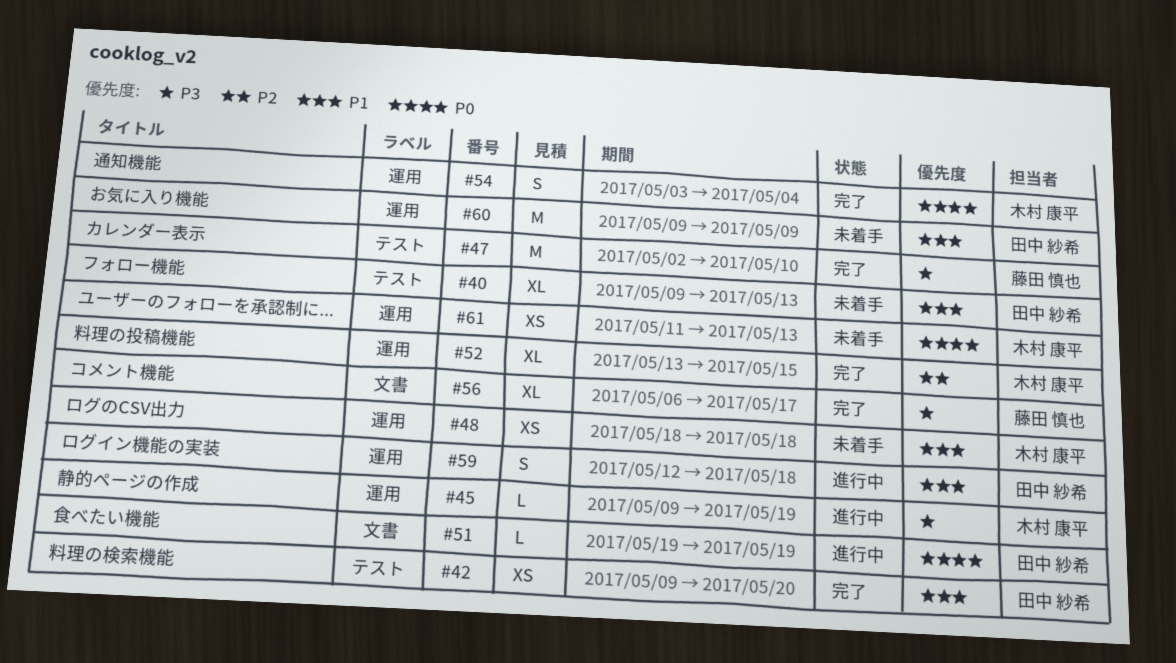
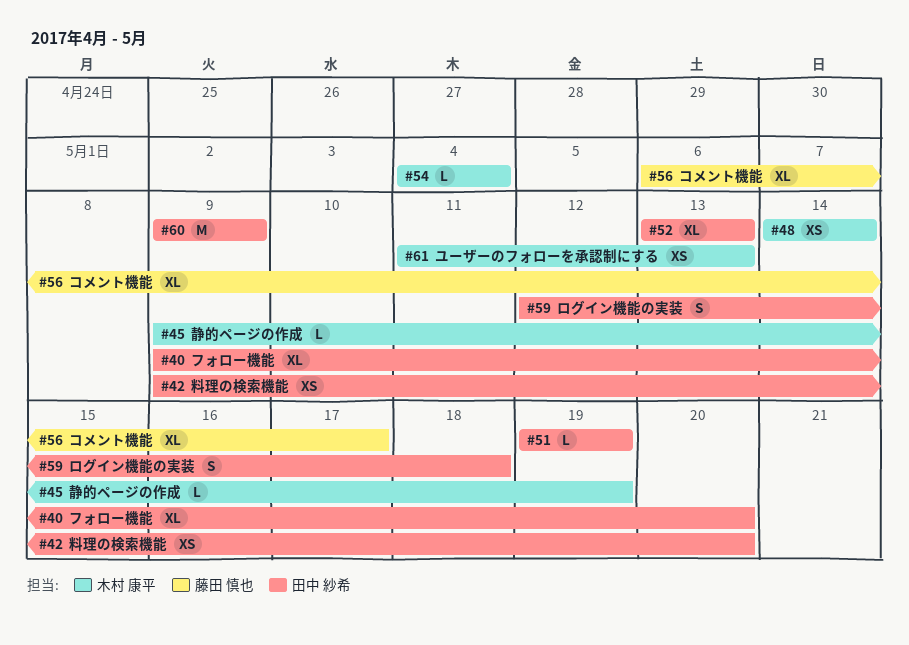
#40, due: May 13 -> May 20
#47: present -> none
#48, start: May 18 -> May 14
#48, due: May 18 -> May 14
#52, owner: 木村 康平 -> 田中 紗希
#52, due: May 15 -> May 13
#54, estimate: S -> L
#54, start: May 3 -> May 4

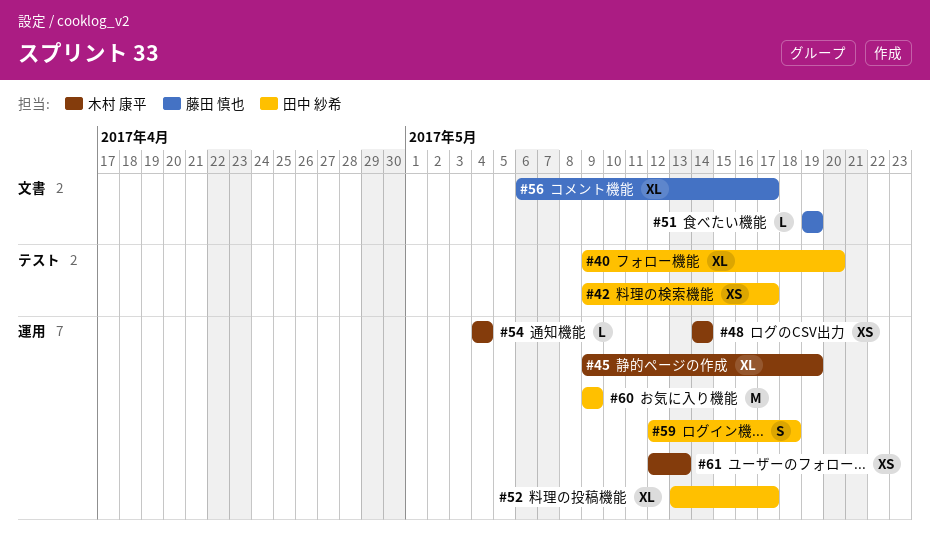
#42, due: May 20 -> May 17
#45, estimate: L -> XL
#51, owner: 田中 紗希 -> 藤田 慎也
#52, due: May 13 -> May 17
#61, start: May 11 -> May 12

